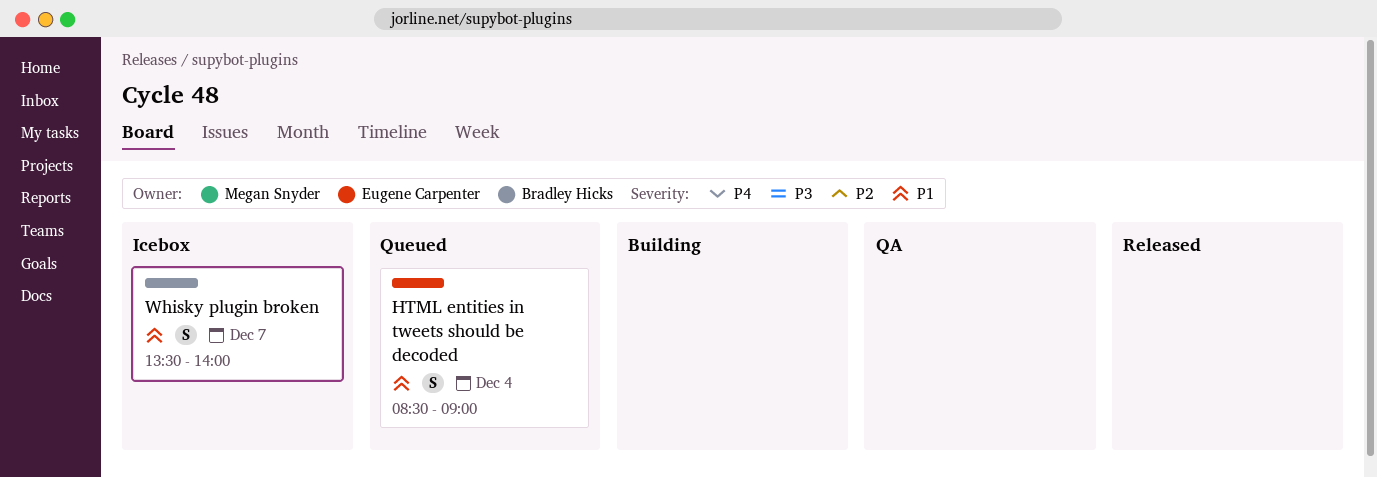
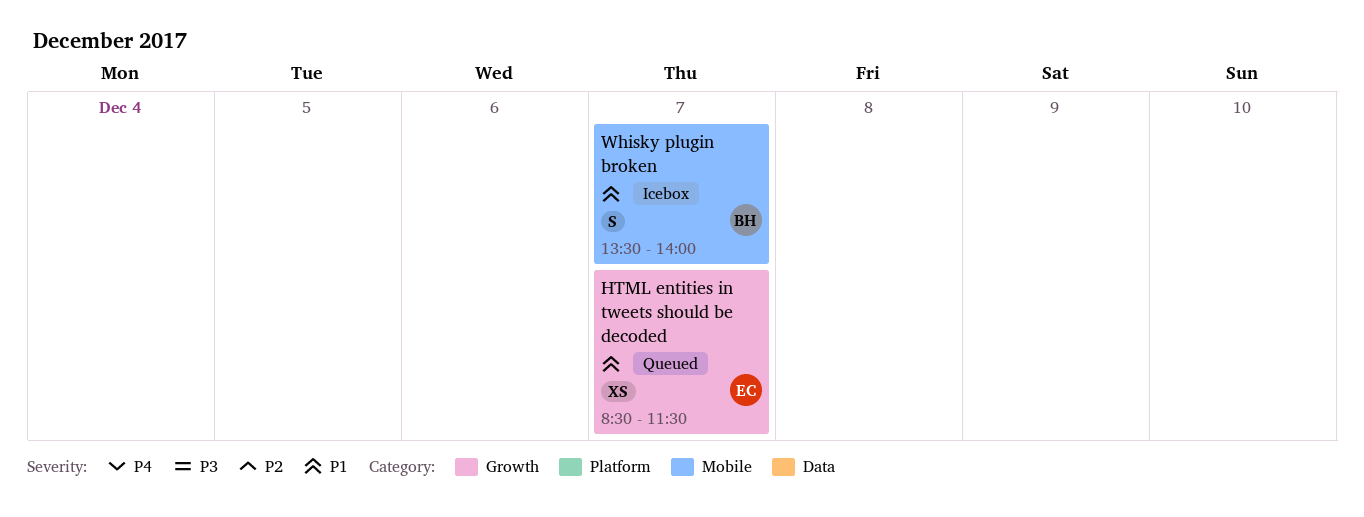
HTML entities in tweets should be decoded, estimate: S -> XS
HTML entities in tweets should be decoded, day: Dec 4 -> Dec 7
HTML entities in tweets should be decoded, ends: 09:00 -> 11:30

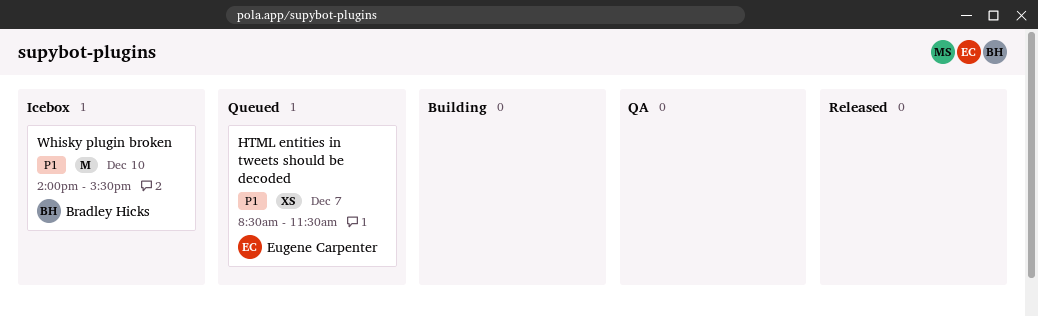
Whisky plugin broken, estimate: S -> M
Whisky plugin broken, day: Dec 7 -> Dec 10
Whisky plugin broken, begins: 13:30 -> 14:00
Whisky plugin broken, ends: 14:00 -> 15:30

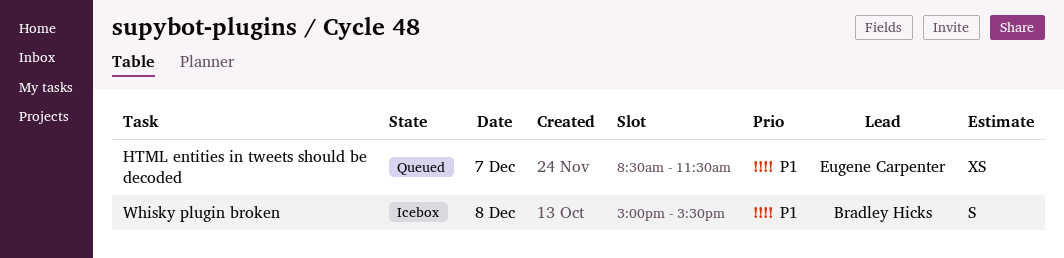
Whisky plugin broken, estimate: M -> S
Whisky plugin broken, day: Dec 10 -> Dec 8
Whisky plugin broken, begins: 14:00 -> 15:00

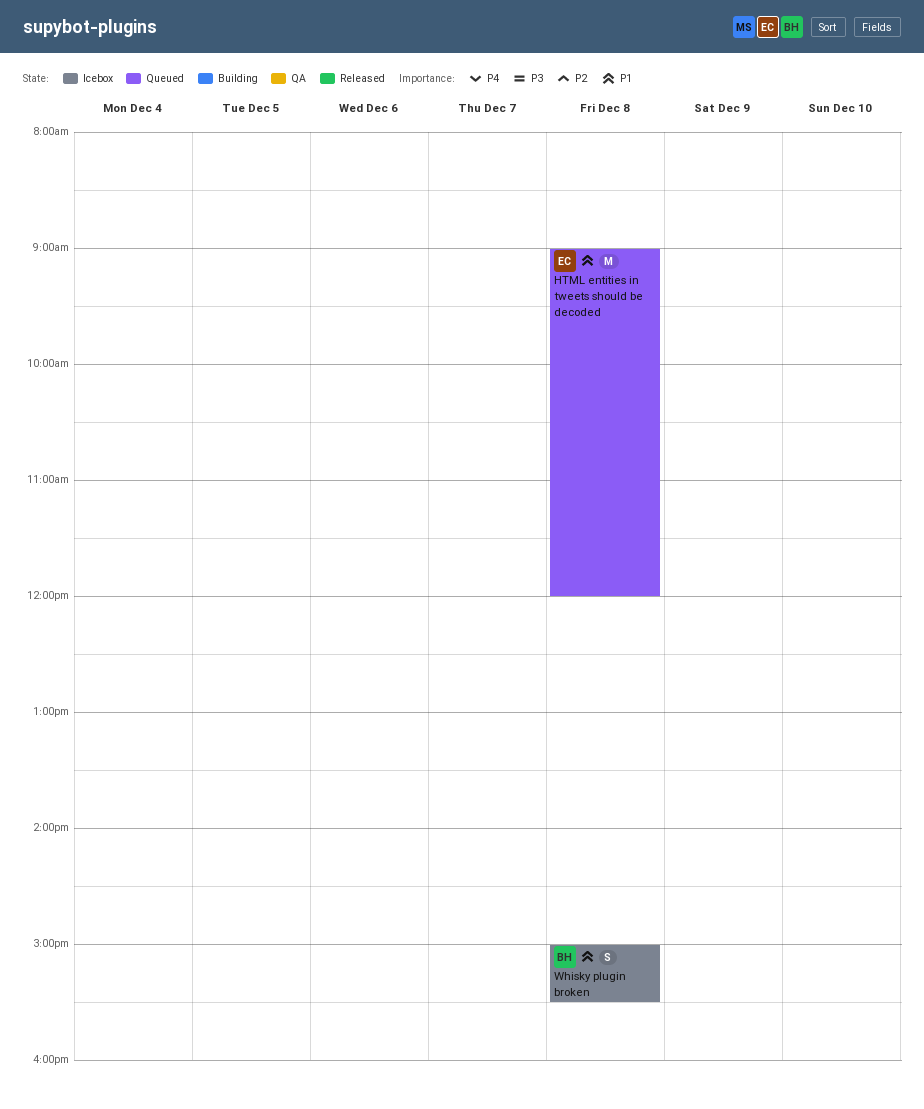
HTML entities in tweets should be decoded, estimate: XS -> M
HTML entities in tweets should be decoded, day: Dec 7 -> Dec 8
HTML entities in tweets should be decoded, begins: 08:30 -> 09:00
HTML entities in tweets should be decoded, ends: 11:30 -> 12:00

